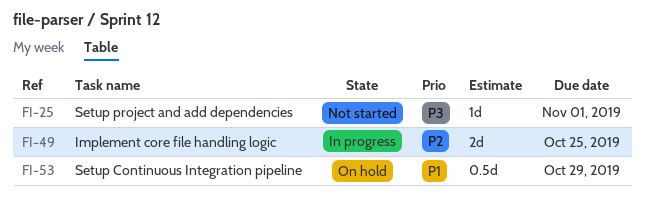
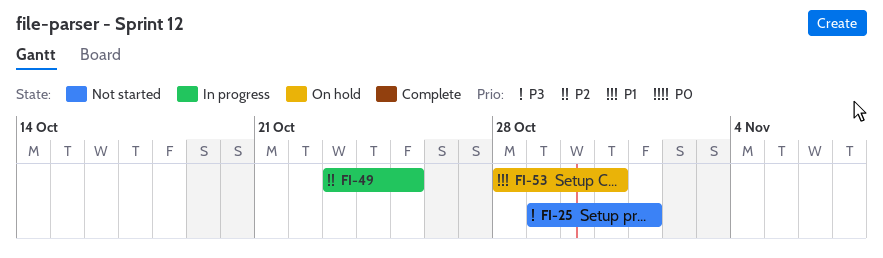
FI-53, due: Oct 29 -> Oct 31

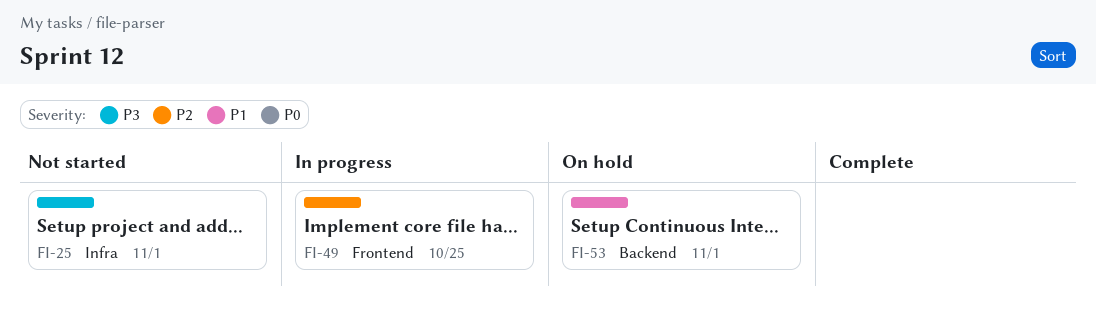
FI-53, due: Oct 31 -> Nov 1

